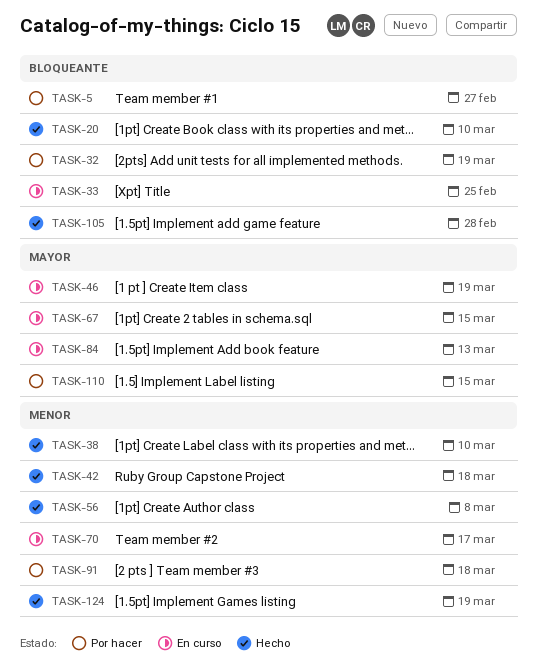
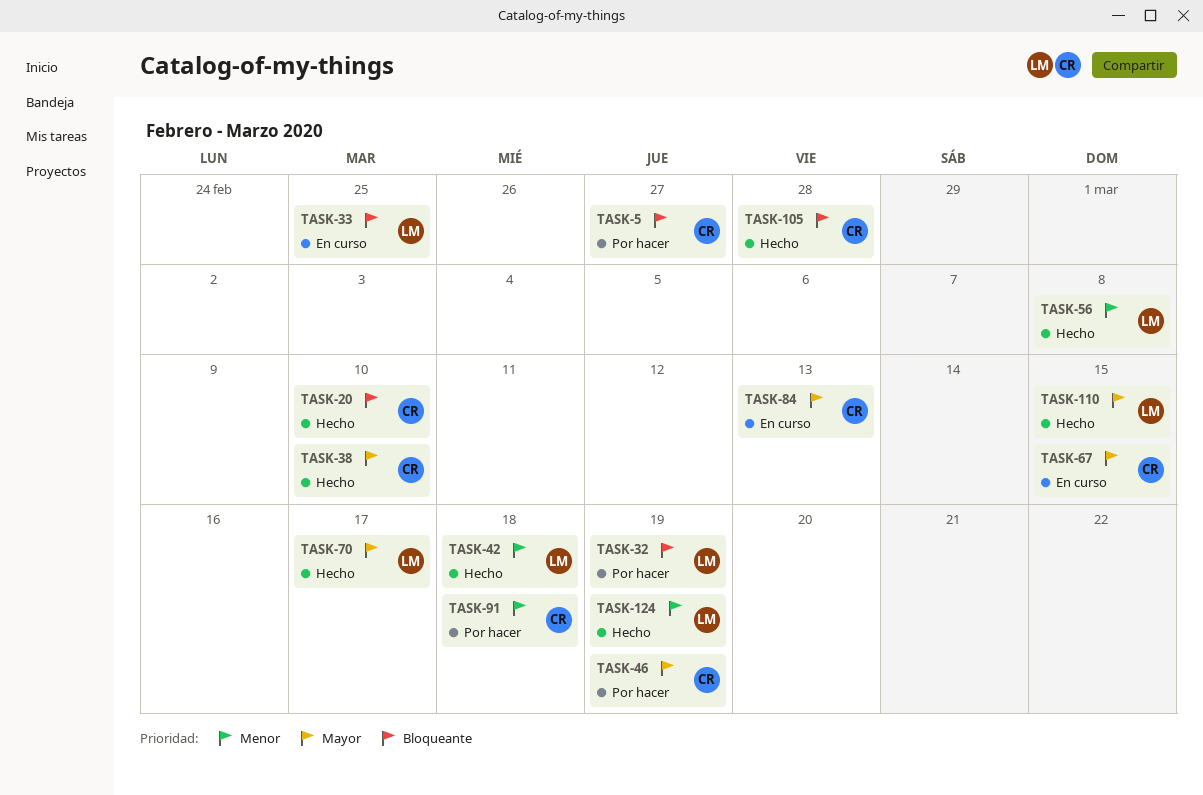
TASK-38, priority: Menor -> Mayor
TASK-46, status: En curso -> Por hacer
TASK-70, status: En curso -> Hecho
TASK-70, priority: Menor -> Mayor
TASK-110, status: Por hacer -> Hecho

